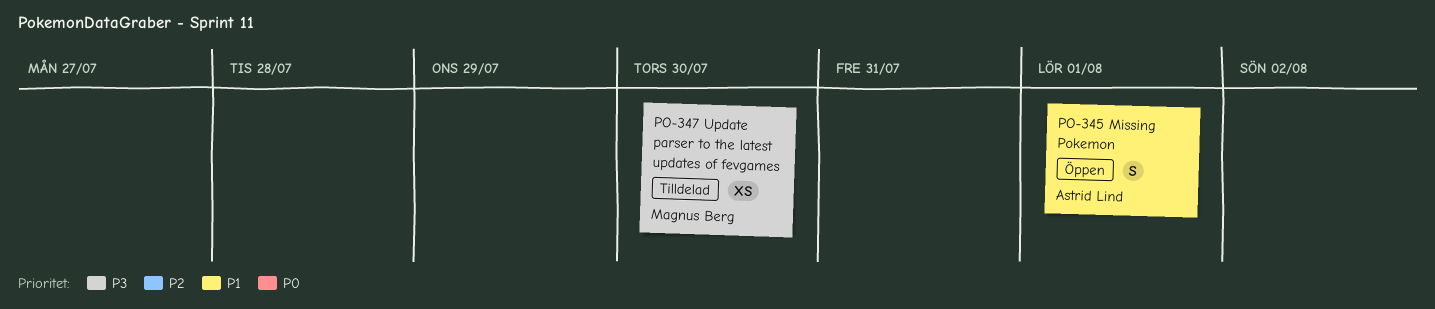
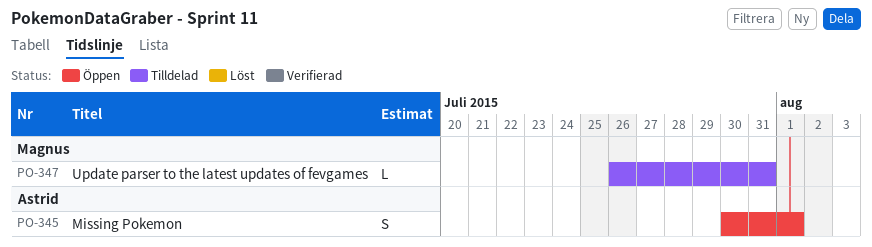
PO-347, estimate: XS -> L
PO-347, due: Jul 30 -> Jul 31

